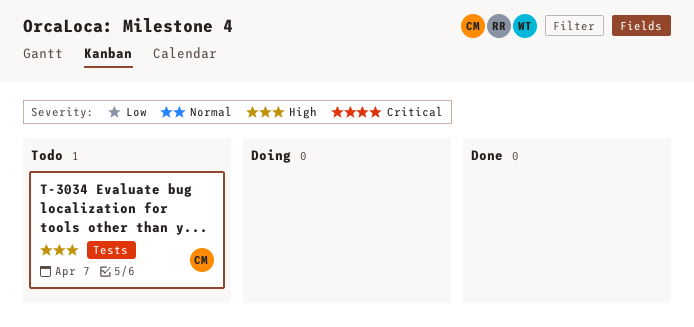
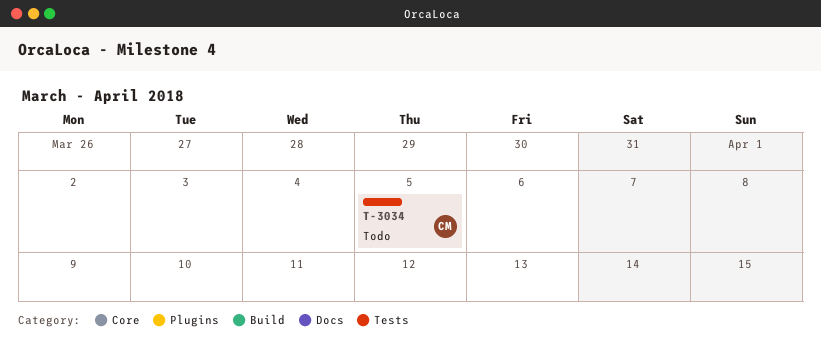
T-3034, due: Apr 7 -> Apr 5

